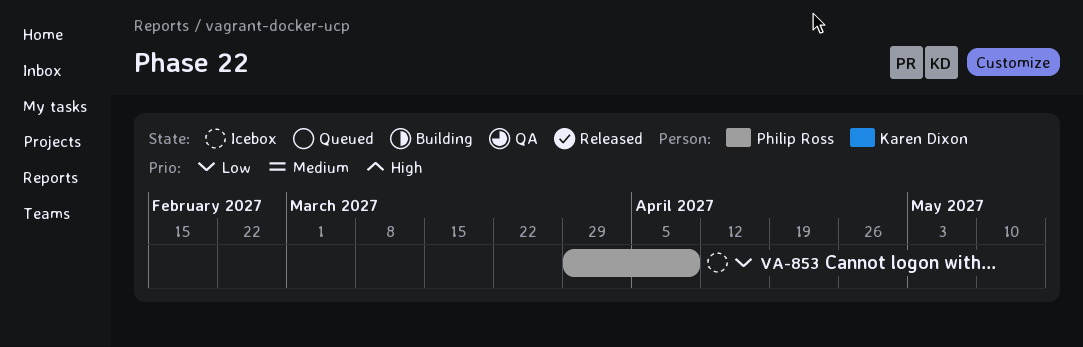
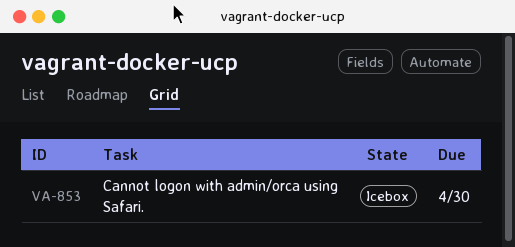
VA-853, due: Apr 9 -> Apr 30

